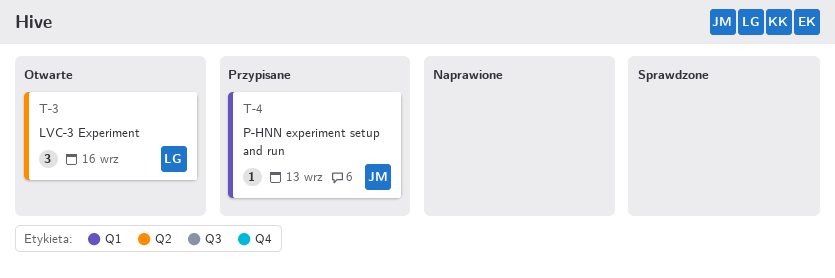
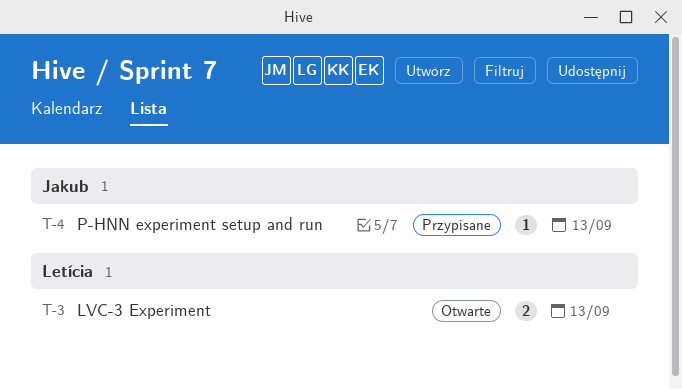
T-3, estimate: 3 -> 2
T-3, due: Sep 16 -> Sep 13

